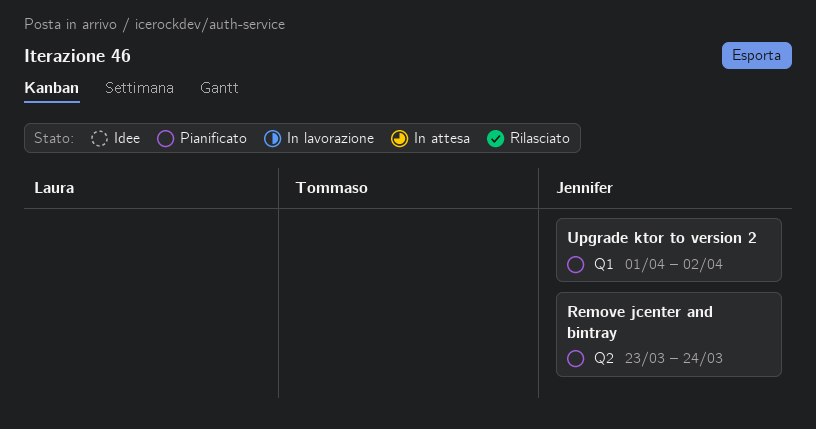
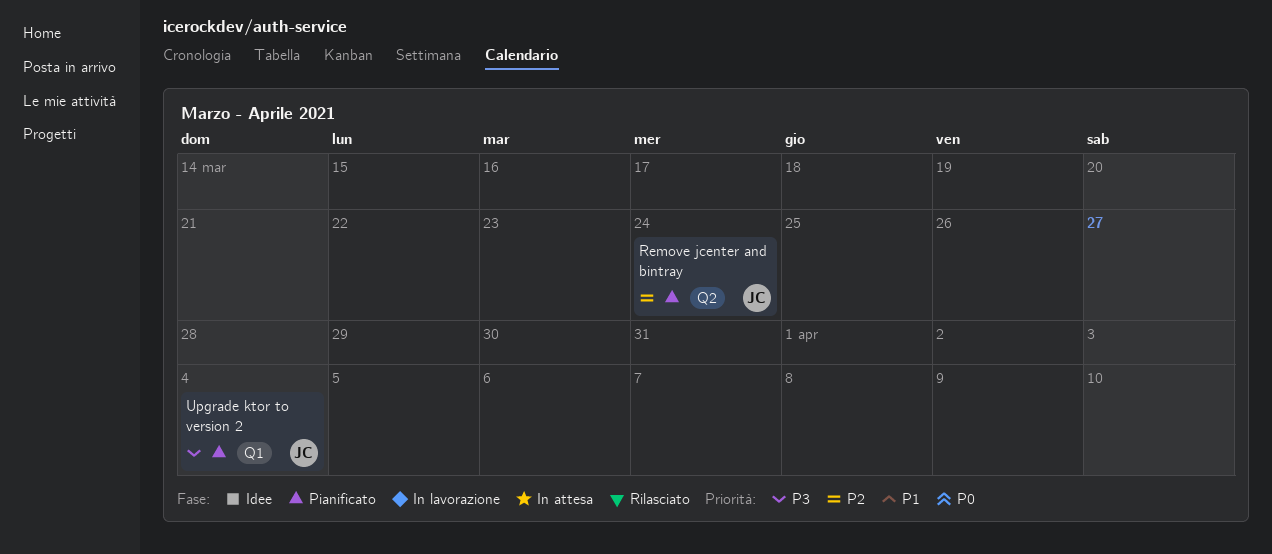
Upgrade ktor to version 2, due: Apr 2 -> Apr 4

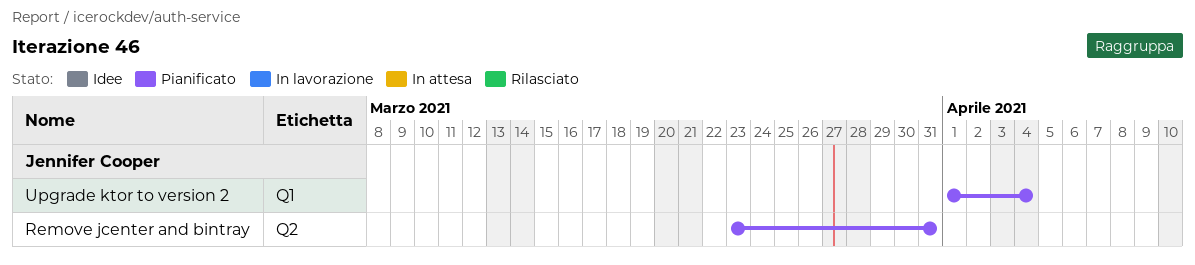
Remove jcenter and bintray, due: Mar 24 -> Mar 31

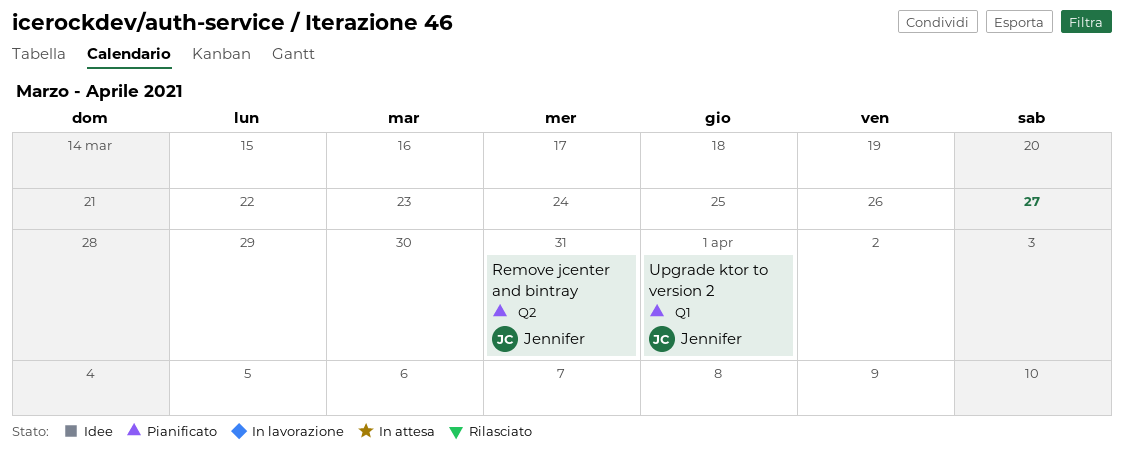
Upgrade ktor to version 2, due: Apr 4 -> Apr 1

